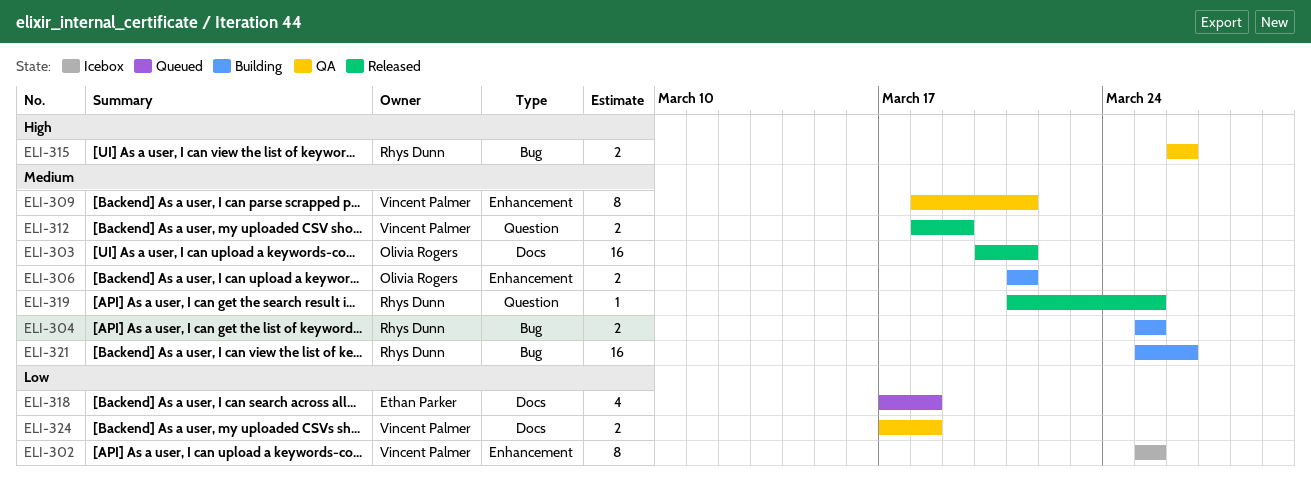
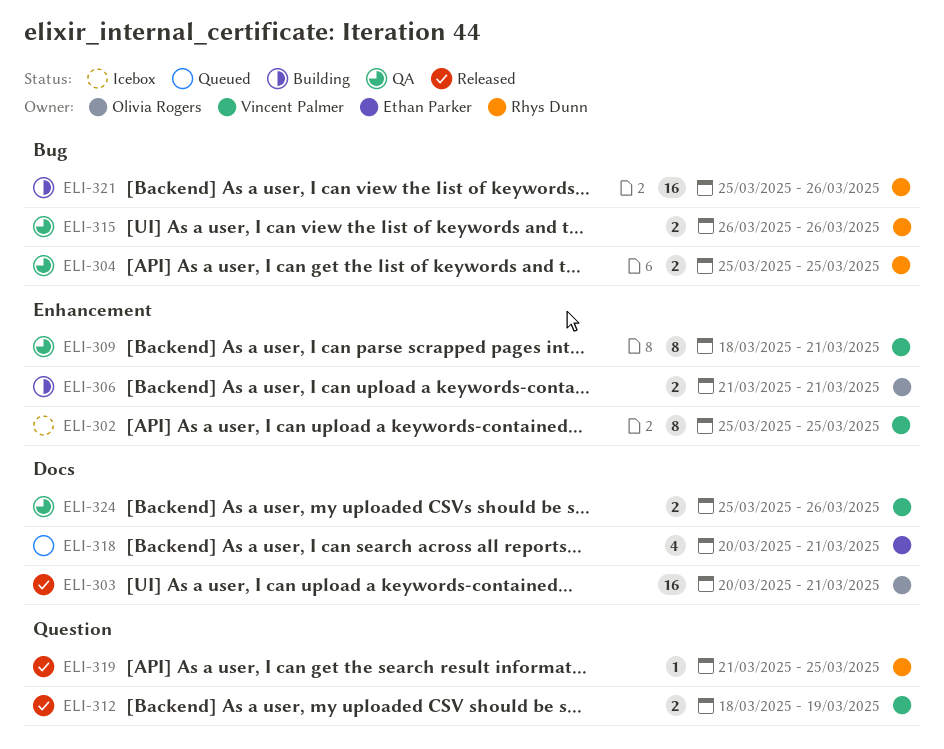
ELI-304, status: Building -> QA
ELI-318, start: Mar 17 -> Mar 20
ELI-318, due: Mar 18 -> Mar 21
ELI-324, start: Mar 17 -> Mar 25
ELI-324, due: Mar 18 -> Mar 26

